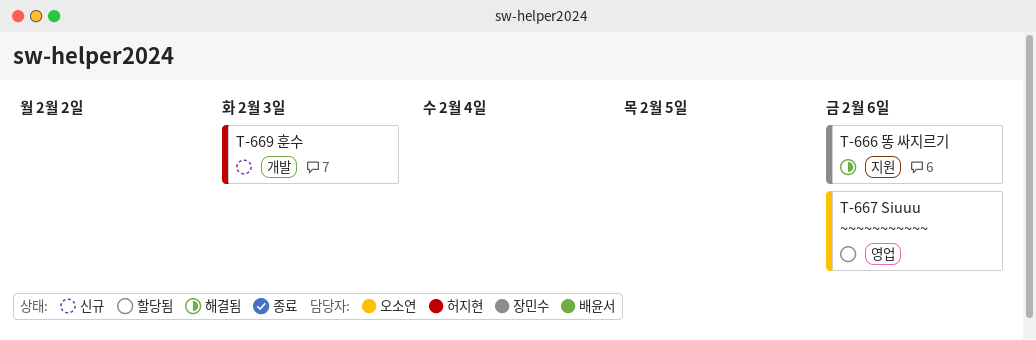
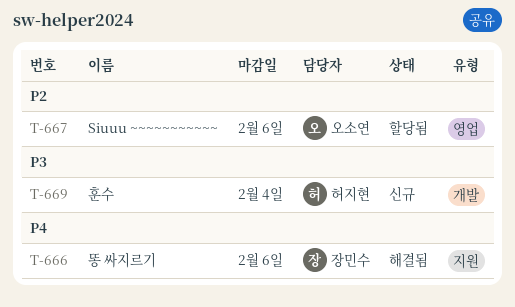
T-669, due: Feb 3 -> Feb 4

